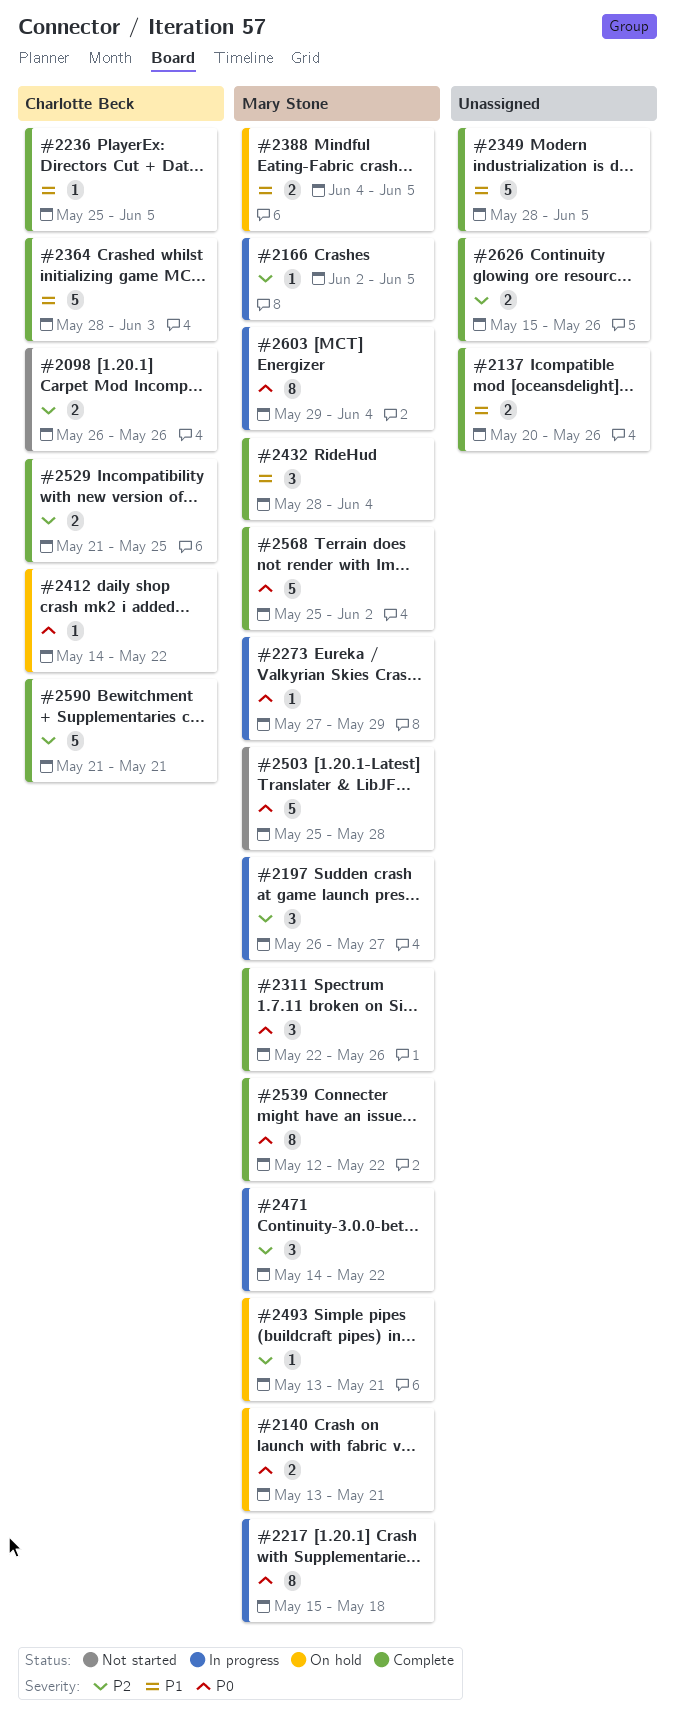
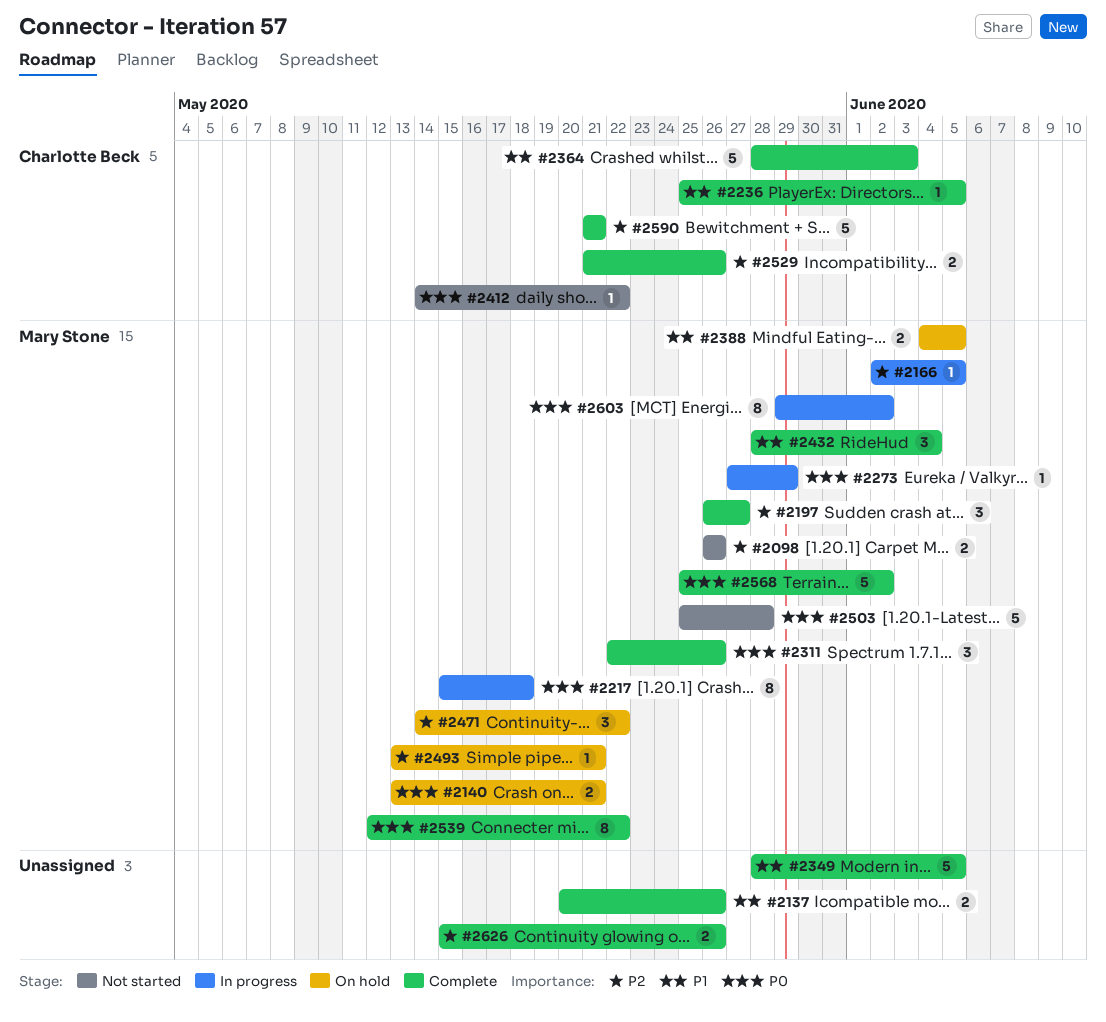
#2098, owner: Charlotte Beck -> Mary Stone
#2197, status: In progress -> Complete
#2412, status: On hold -> Not started
#2471, status: In progress -> On hold
#2529, due: May 25 -> May 26
#2603, due: Jun 4 -> Jun 2

